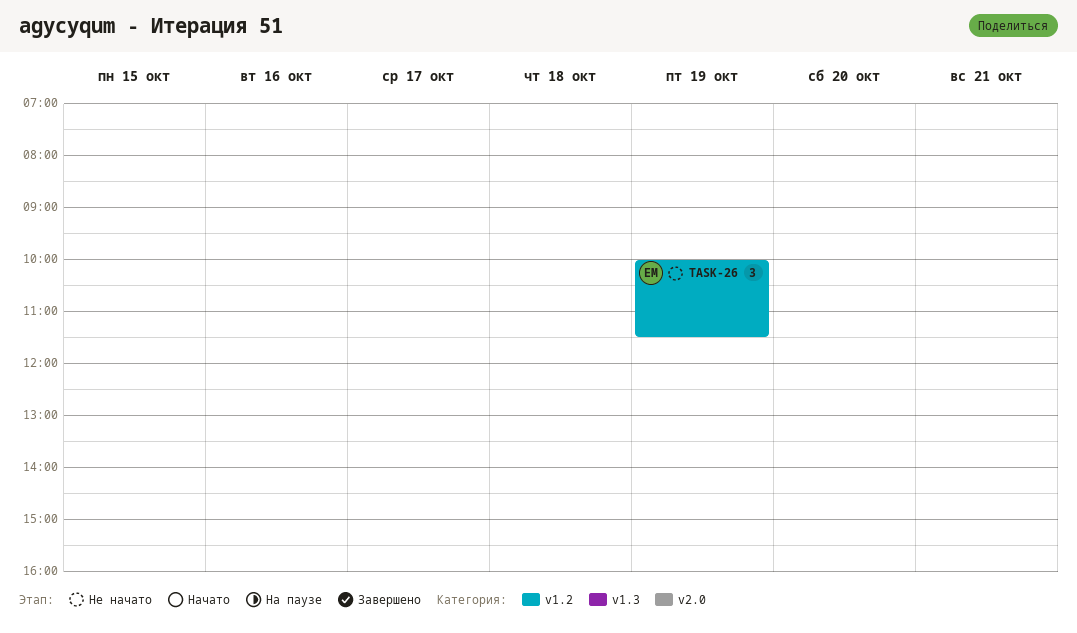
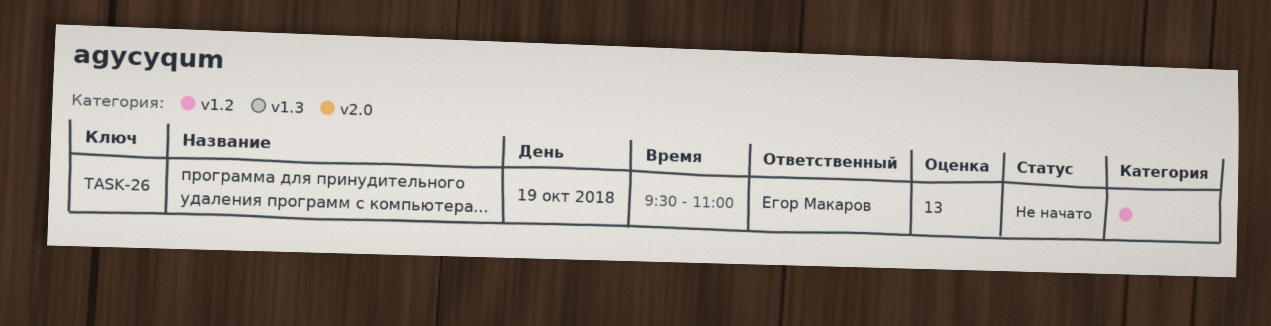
TASK-26, estimate: 3 -> 13
TASK-26, begins: 10:00 -> 09:30
TASK-26, ends: 11:30 -> 11:00

